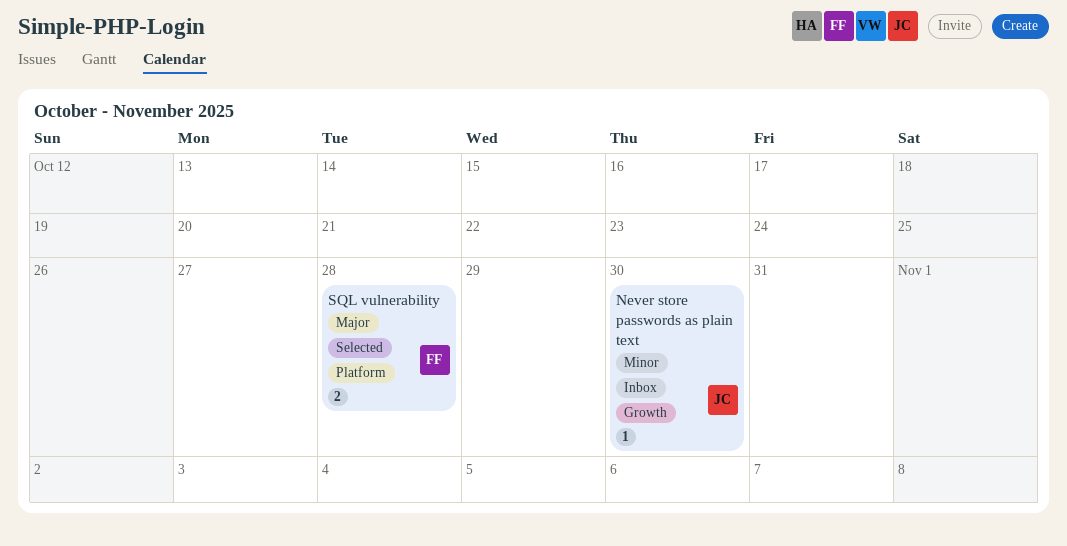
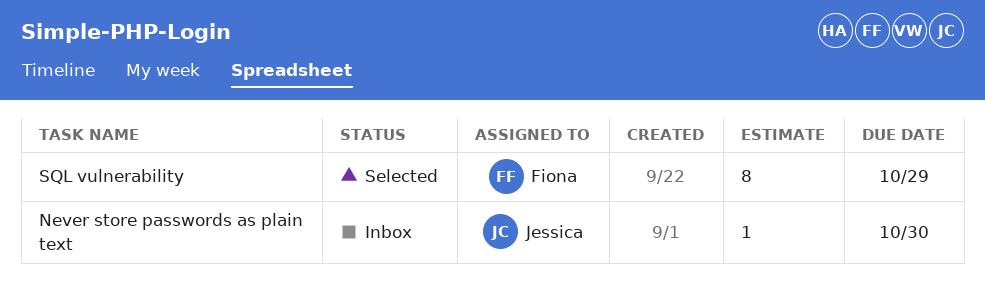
SQL vulnerability, estimate: 2 -> 8
SQL vulnerability, due: Oct 28 -> Oct 29

